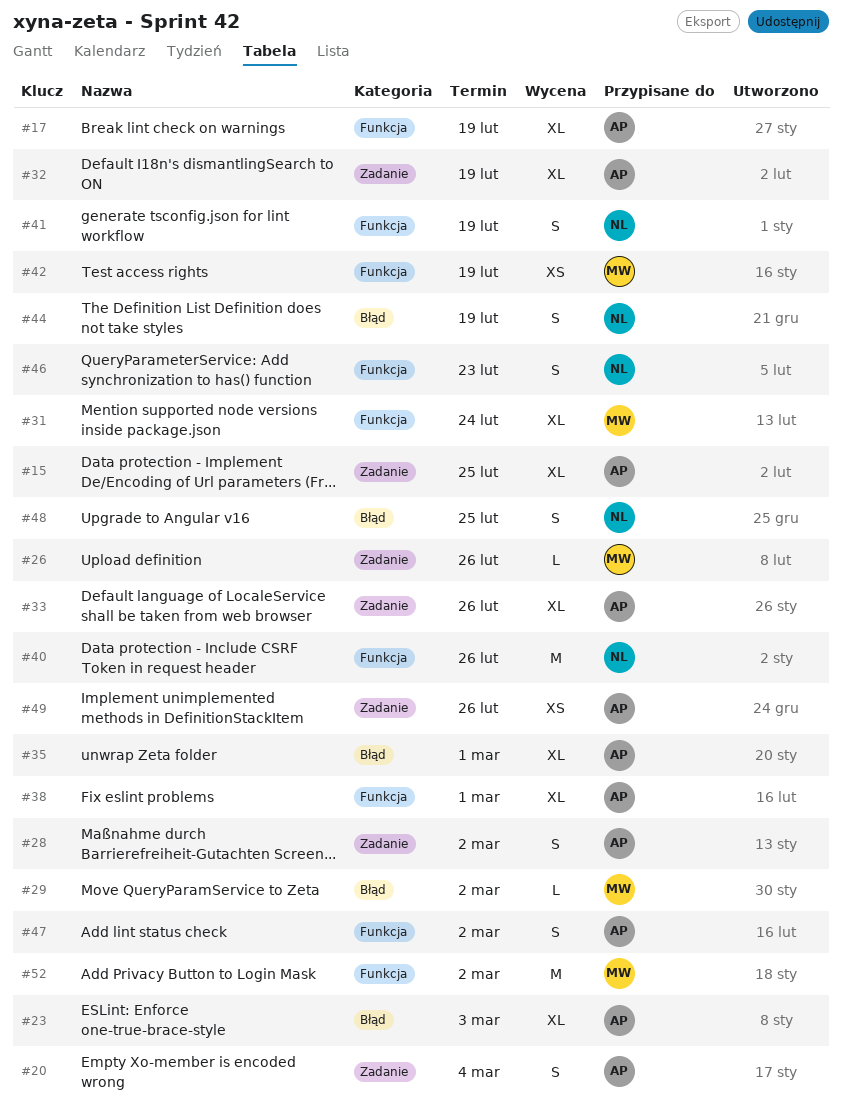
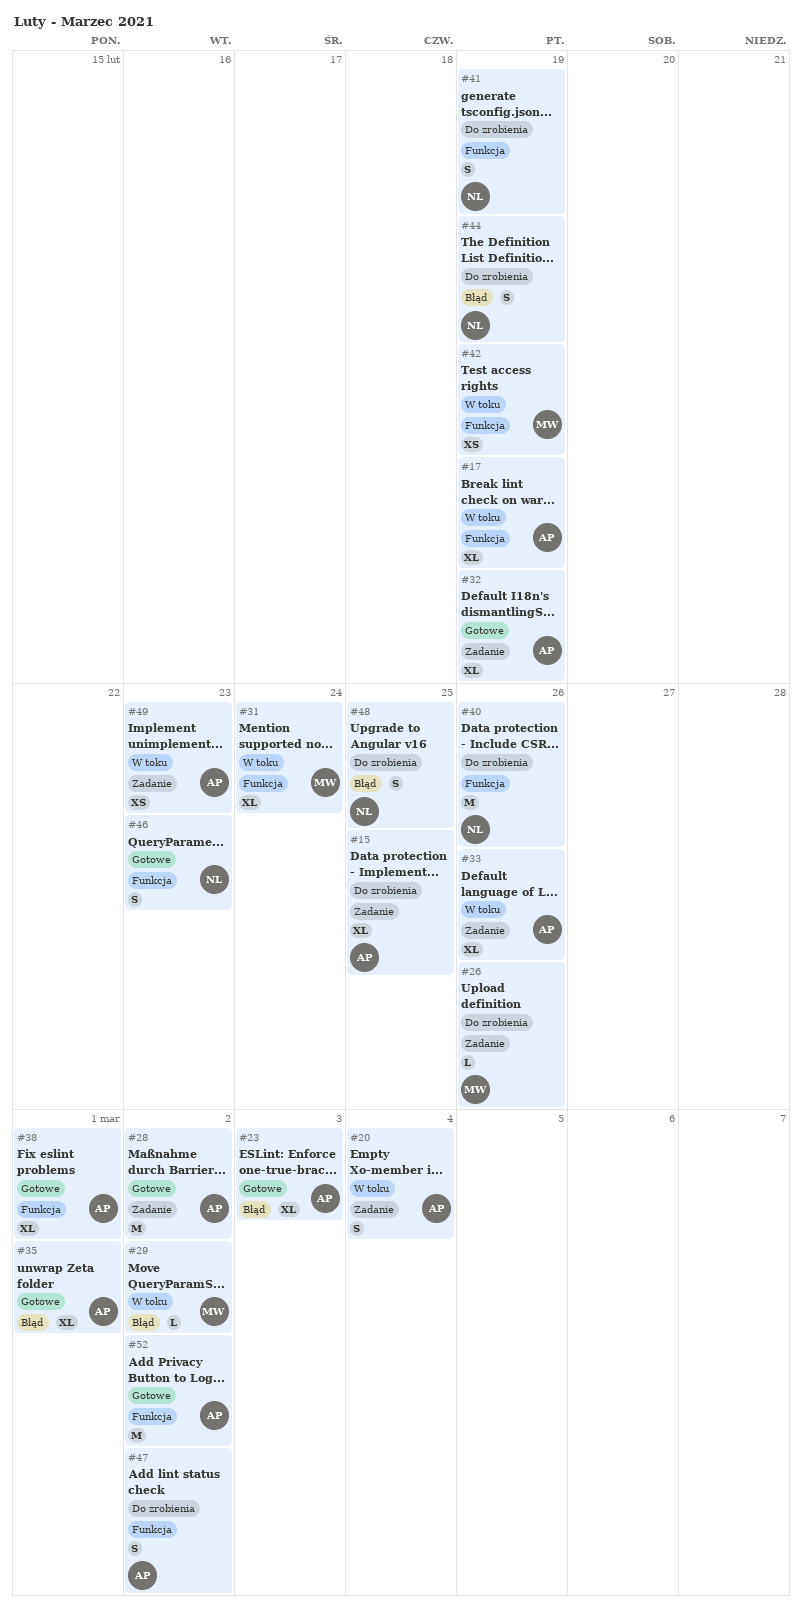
#28, estimate: S -> M
#49, due: Feb 26 -> Feb 23
#52, owner: MW -> AP

